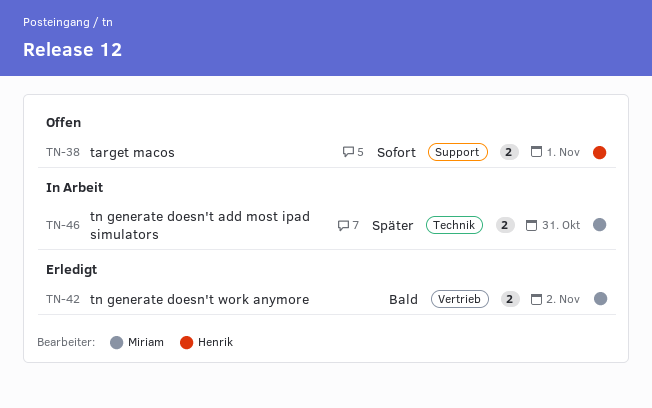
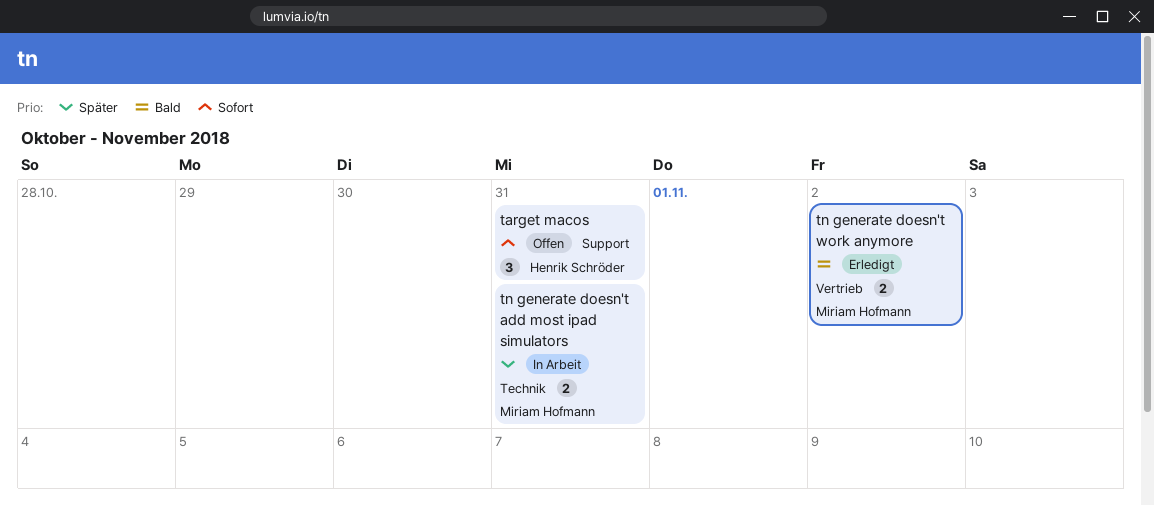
target macos, estimate: 2 -> 3
target macos, due: Nov 1 -> Oct 31

